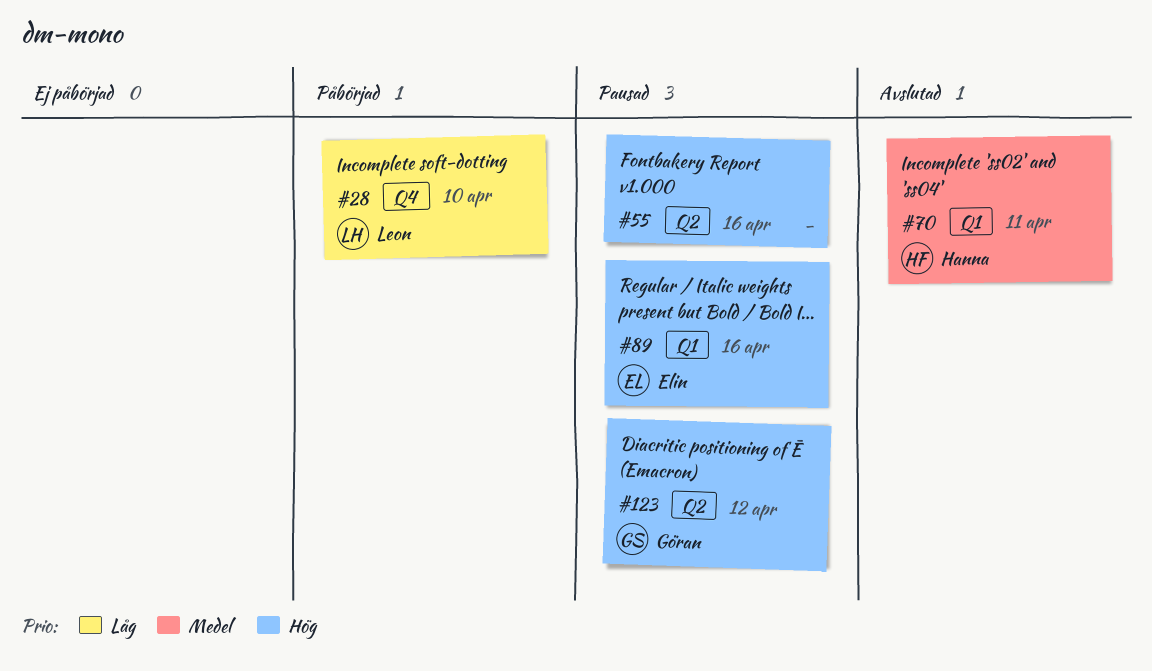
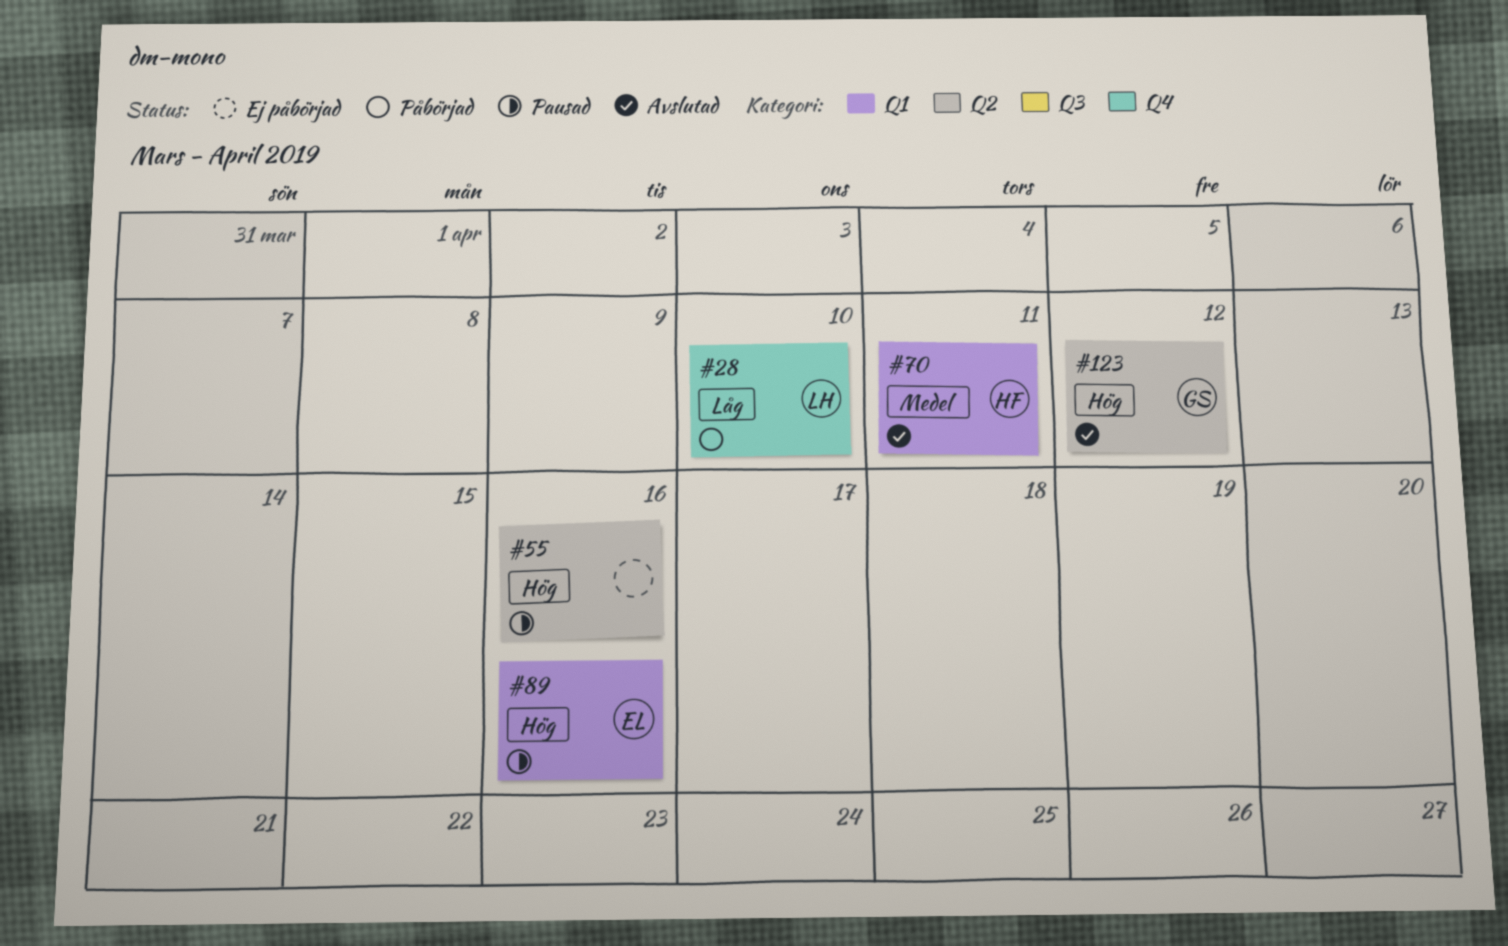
#123, status: Pausad -> Avslutad

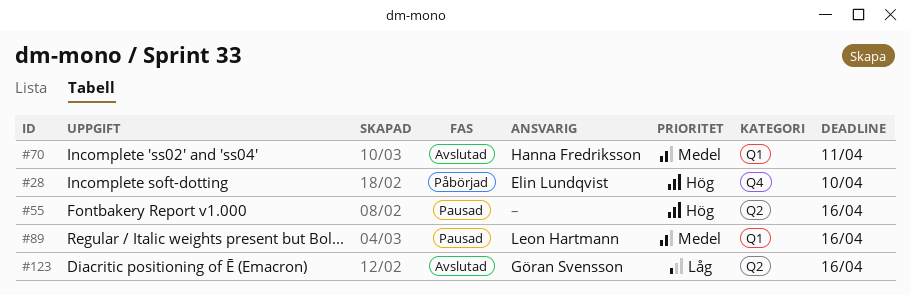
#28, owner: Leon Hartmann -> Elin Lundqvist
#28, priority: Låg -> Hög
#89, owner: Elin Lundqvist -> Leon Hartmann
#89, priority: Hög -> Medel
#123, priority: Hög -> Låg
#123, due: Apr 12 -> Apr 16

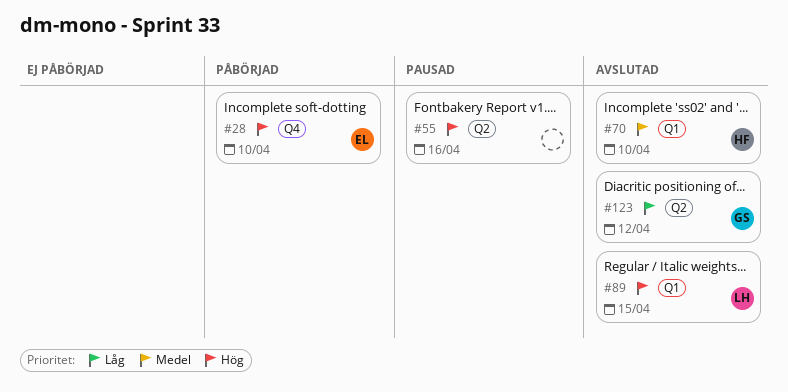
#70, due: Apr 11 -> Apr 10
#89, status: Pausad -> Avslutad
#89, priority: Medel -> Hög
#89, due: Apr 16 -> Apr 15
#123, due: Apr 16 -> Apr 12

